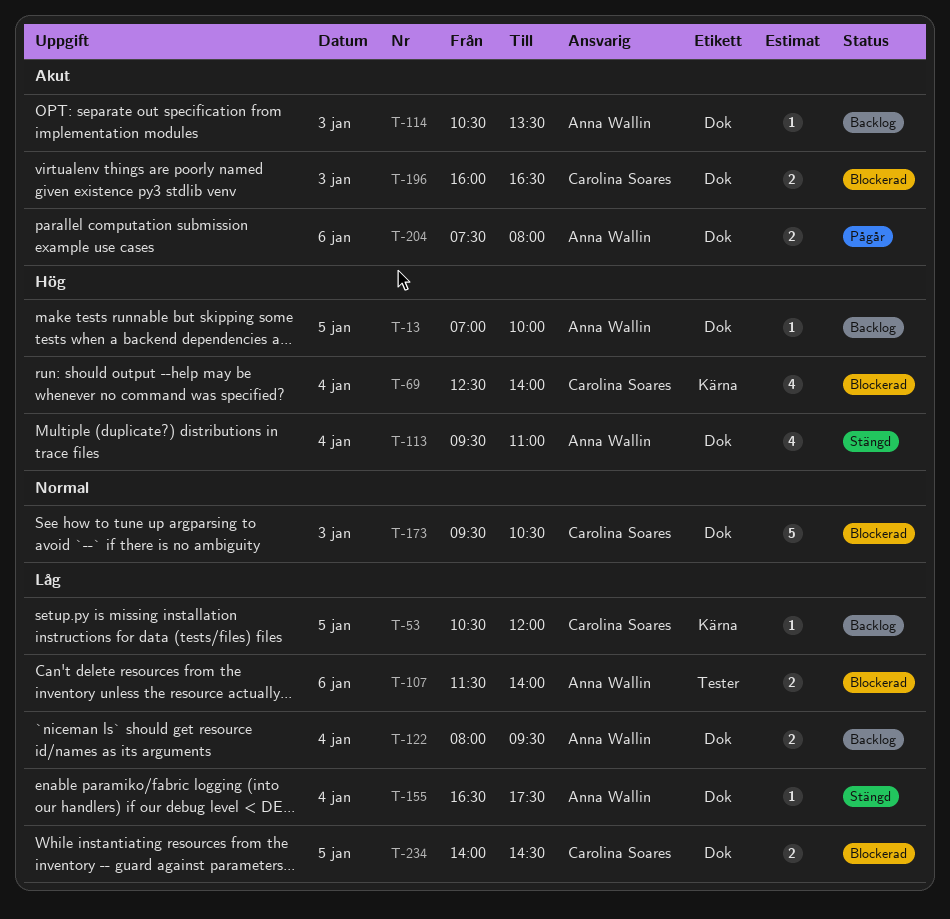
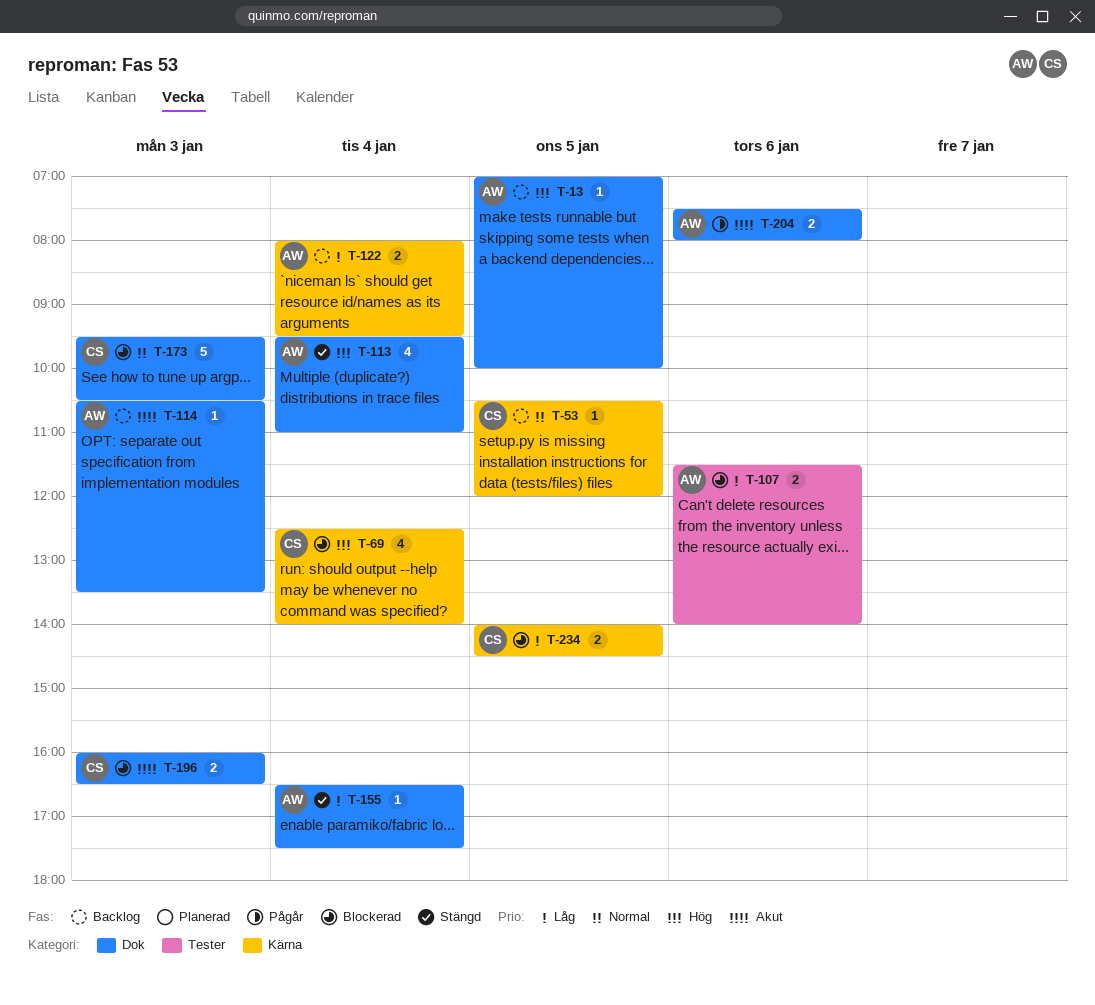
T-53, priority: Låg -> Normal
T-122, label: Dok -> Kärna
T-234, label: Dok -> Kärna

